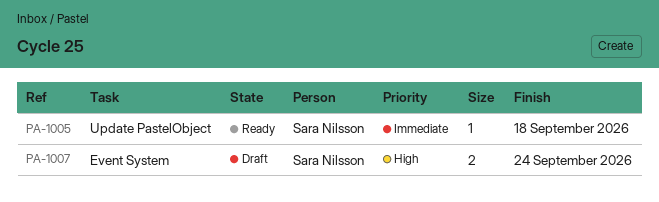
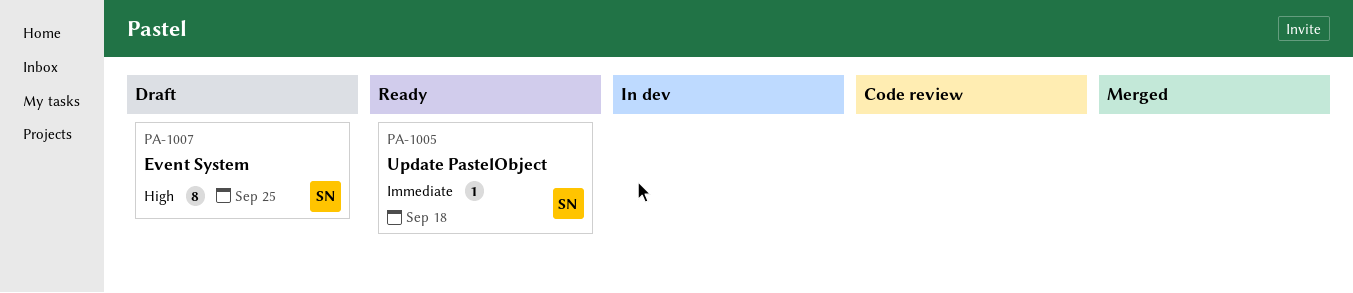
PA-1007, estimate: 2 -> 8
PA-1007, due: Sep 24 -> Sep 25

